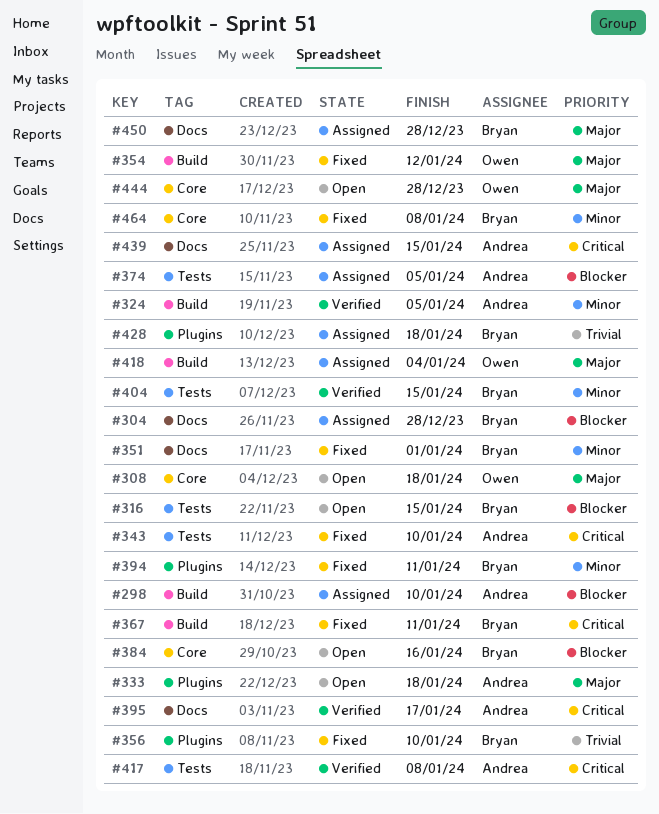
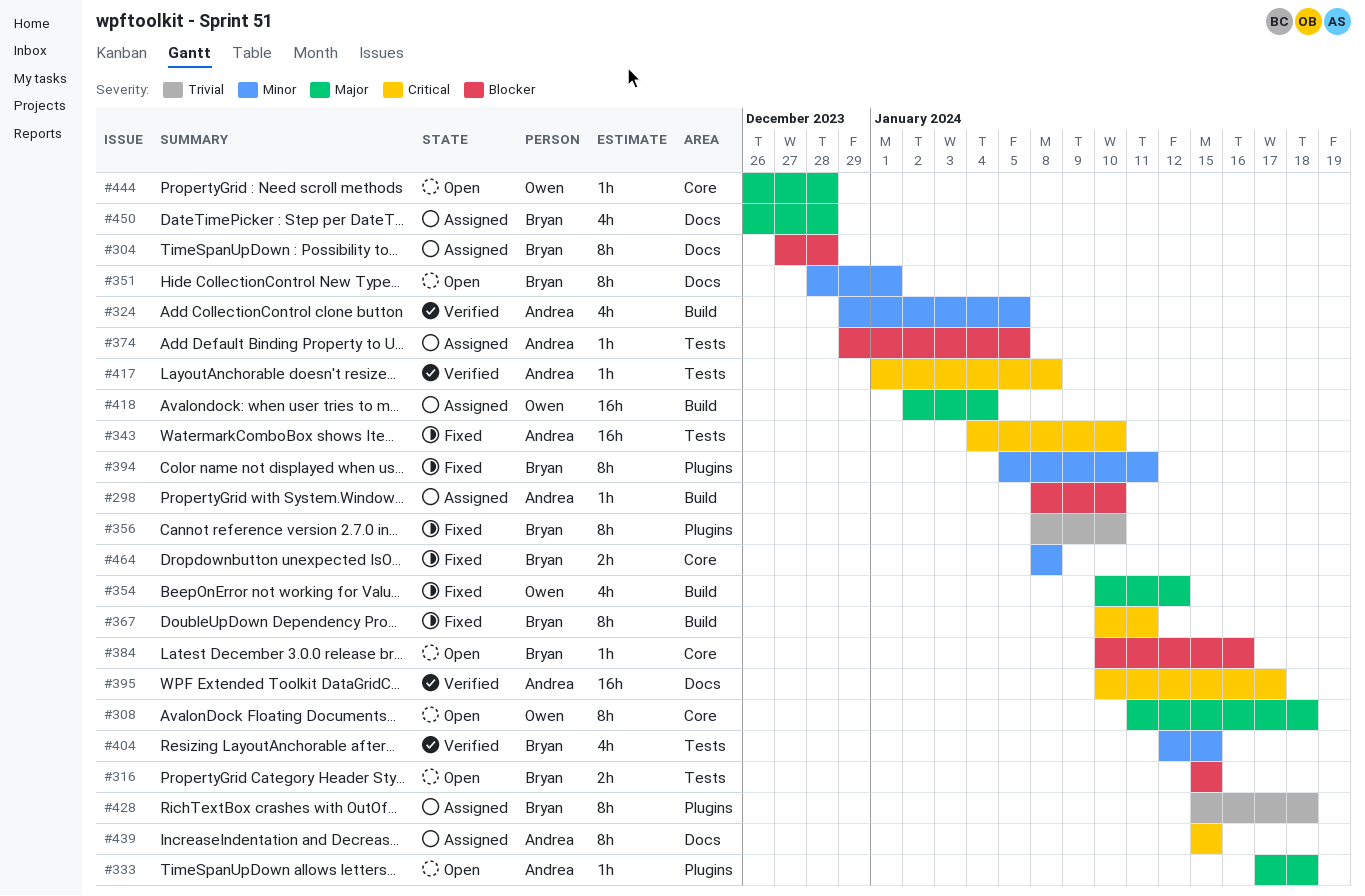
#351, status: Fixed -> Open

